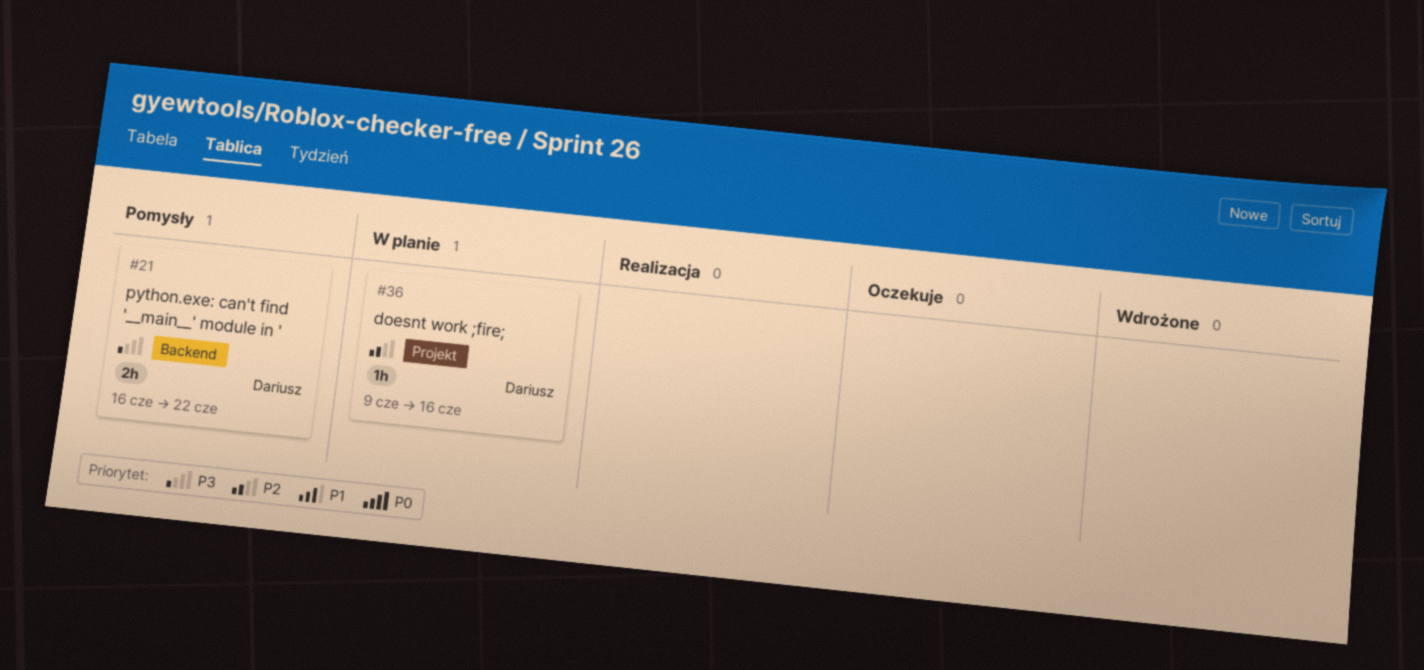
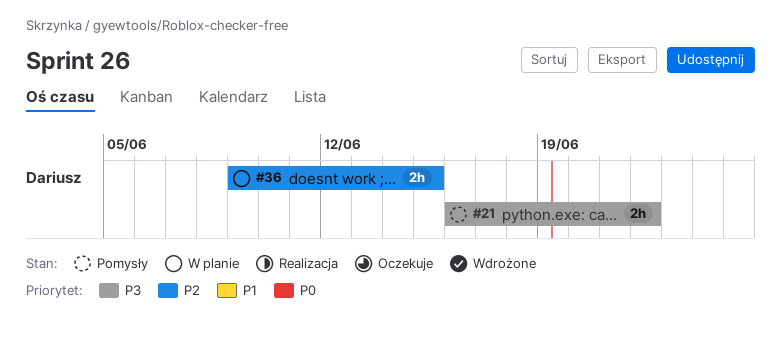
#36, estimate: 1h -> 2h
#36, due: Jun 16 -> Jun 15

